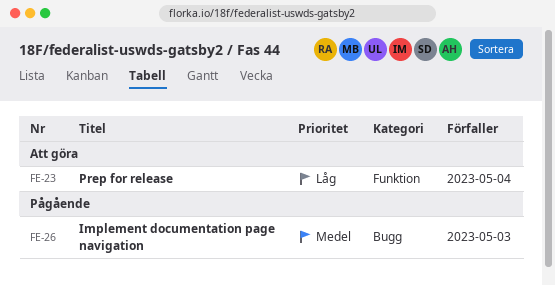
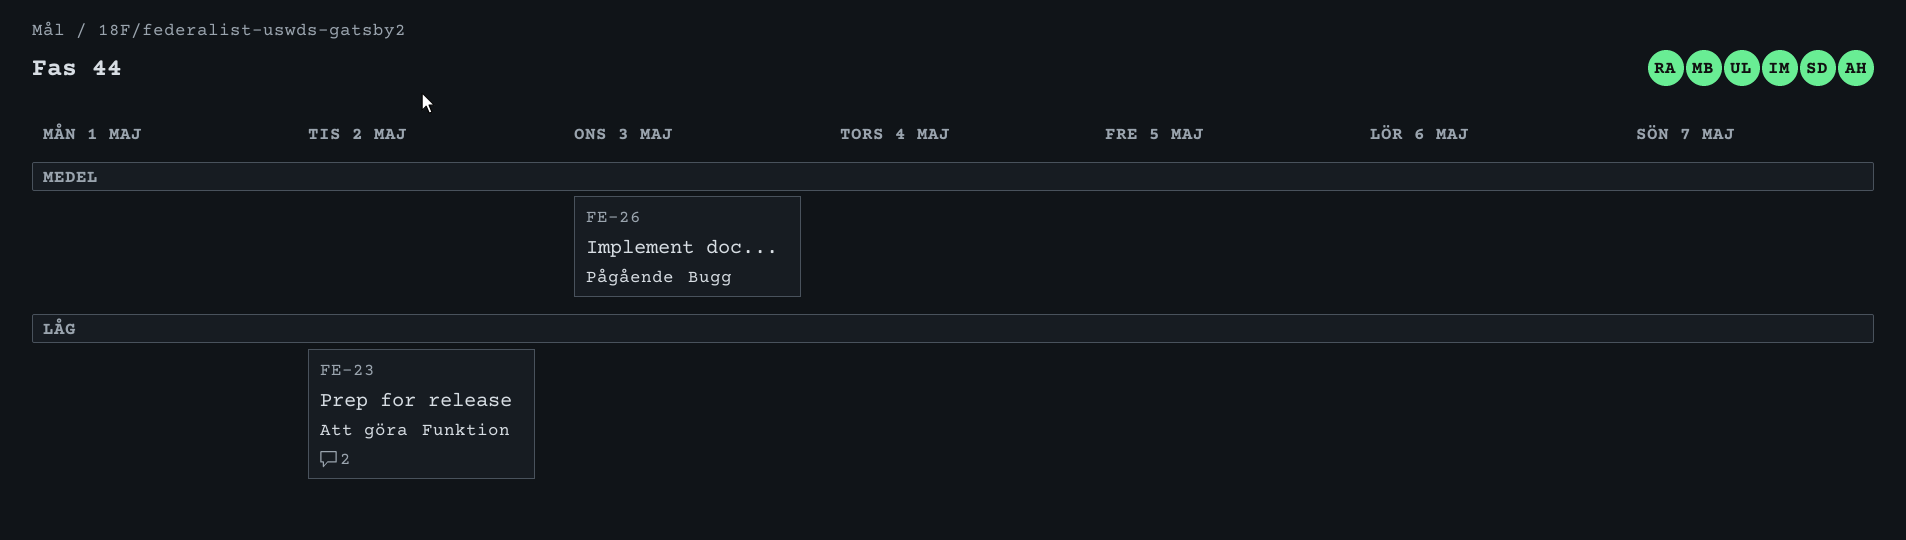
FE-23, due: May 4 -> May 2

